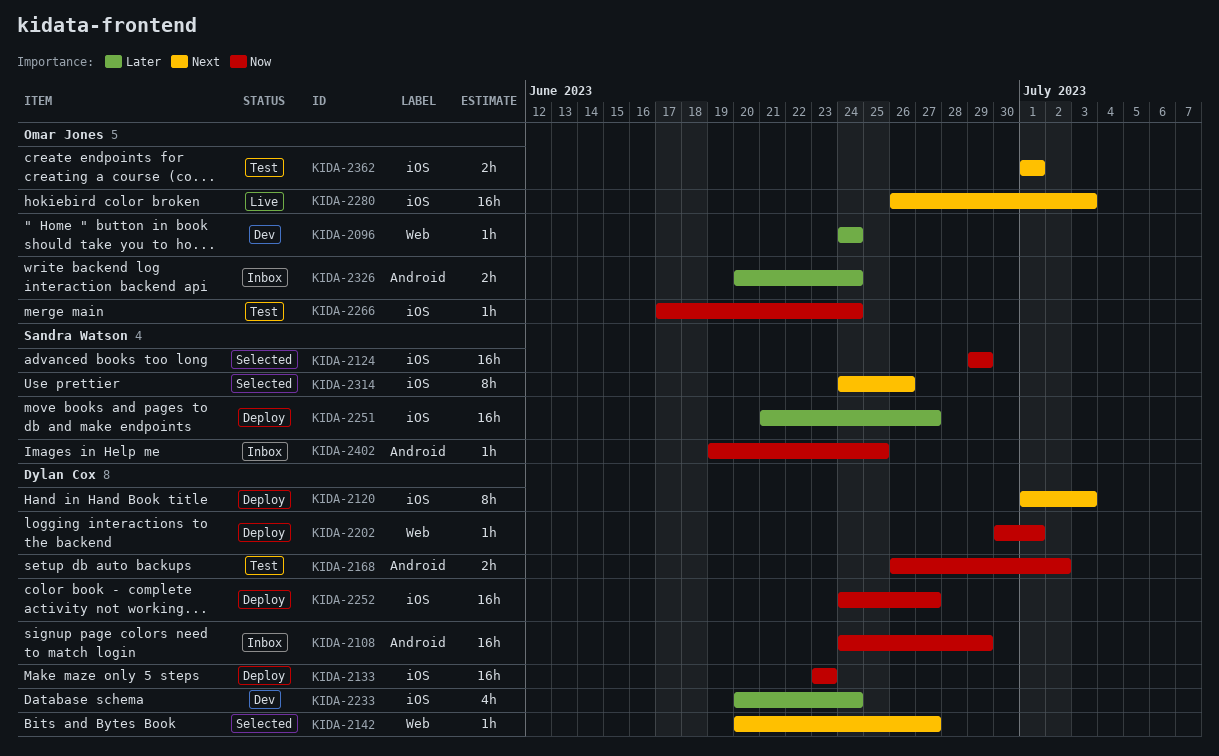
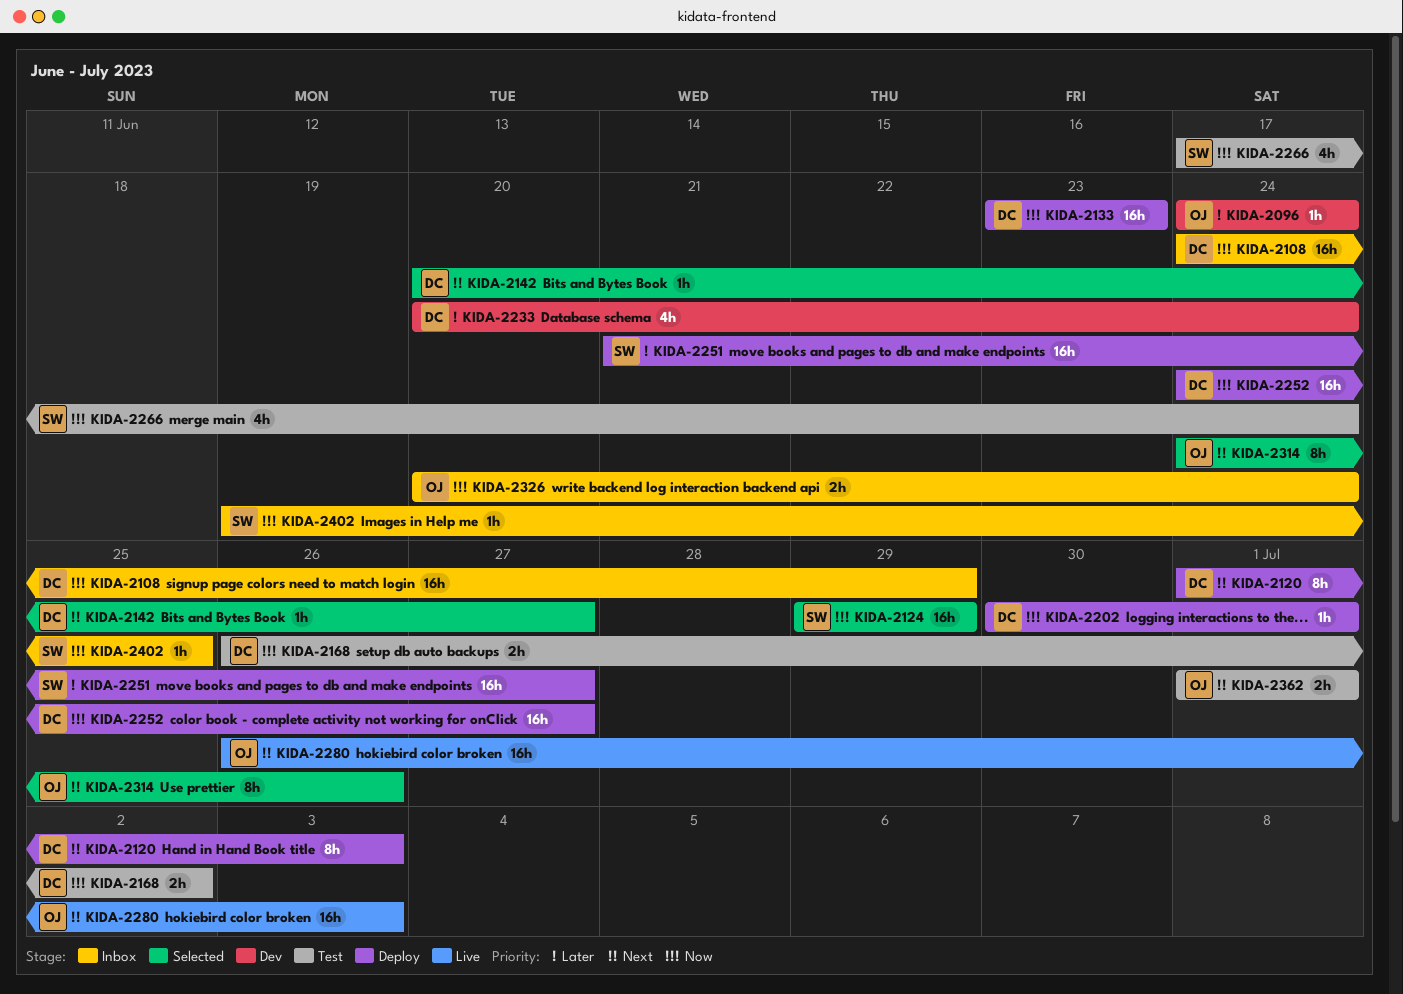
KIDA-2266, owner: Omar Jones -> Sandra Watson
KIDA-2266, estimate: 1h -> 4h
KIDA-2314, owner: Sandra Watson -> Omar Jones
KIDA-2326, priority: Later -> Now

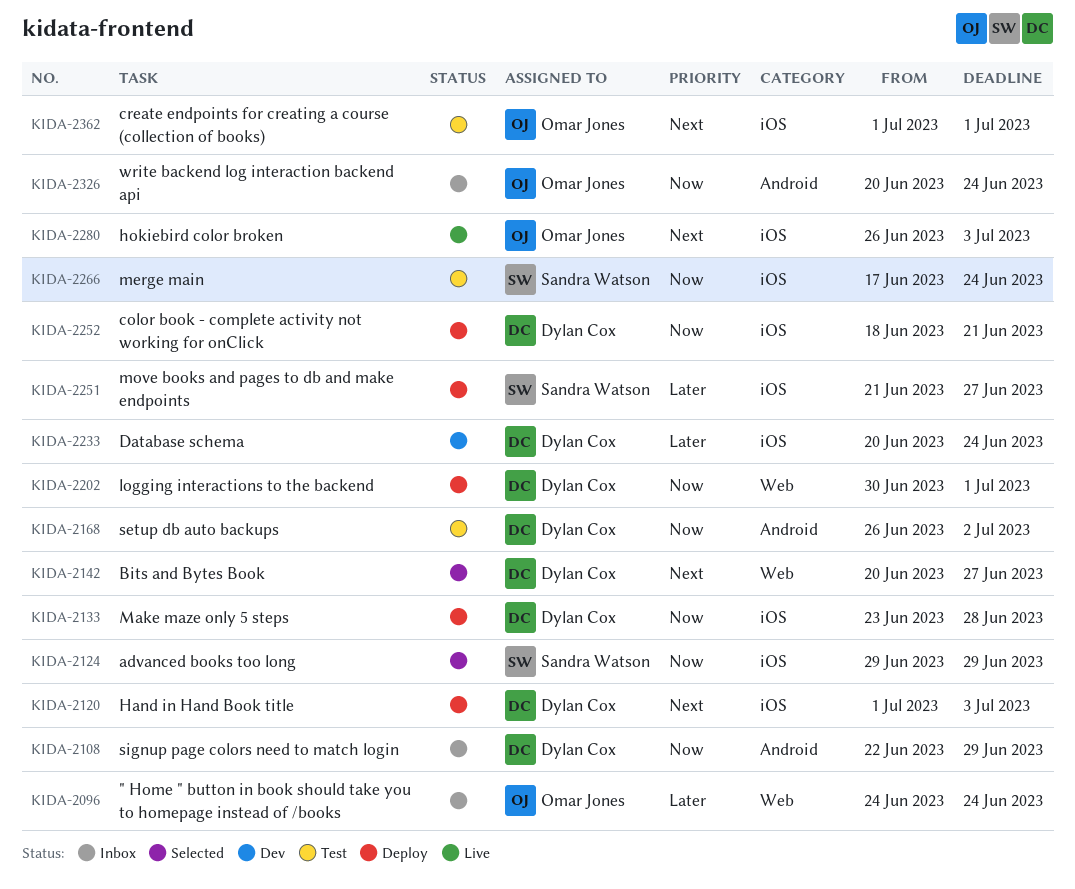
KIDA-2096, status: Dev -> Inbox
KIDA-2108, start: Jun 24 -> Jun 22
KIDA-2133, due: Jun 23 -> Jun 28
KIDA-2252, start: Jun 24 -> Jun 18
KIDA-2252, due: Jun 27 -> Jun 21
KIDA-2314: present -> none
KIDA-2402: present -> none

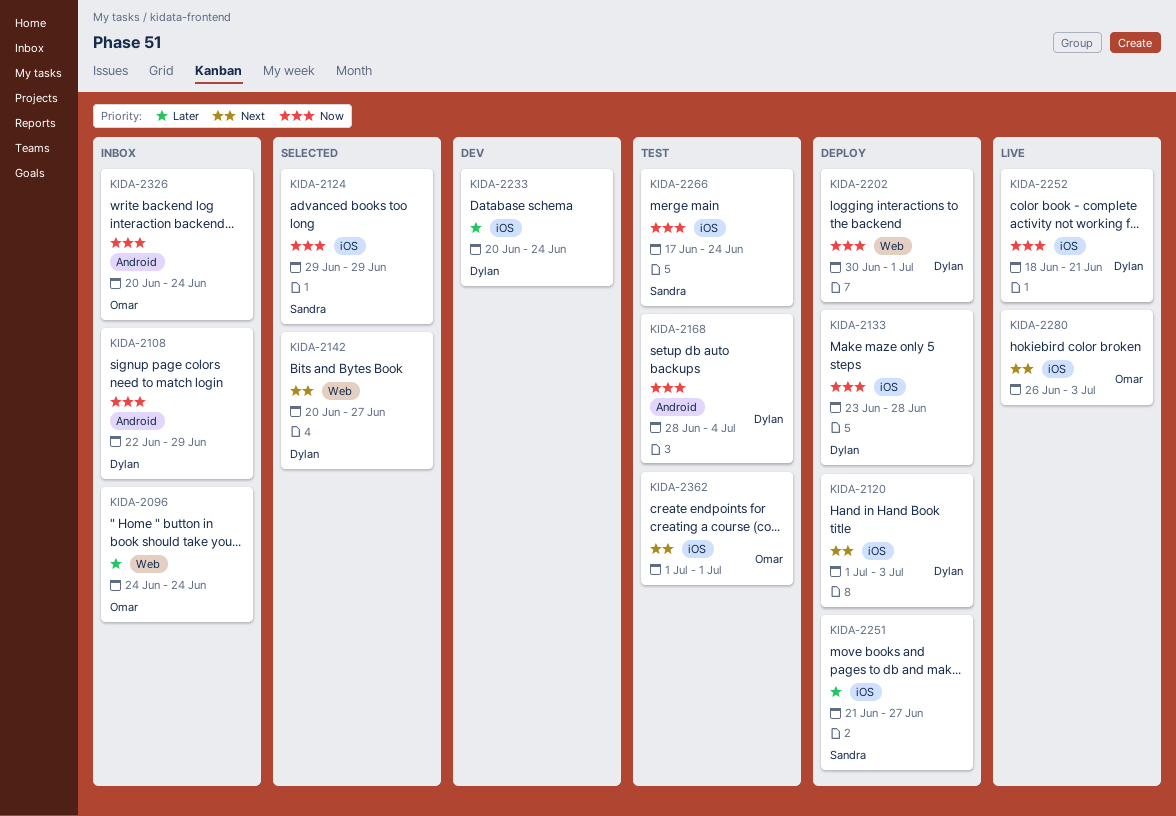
KIDA-2168, start: Jun 26 -> Jun 28
KIDA-2168, due: Jul 2 -> Jul 4
KIDA-2252, status: Deploy -> Live

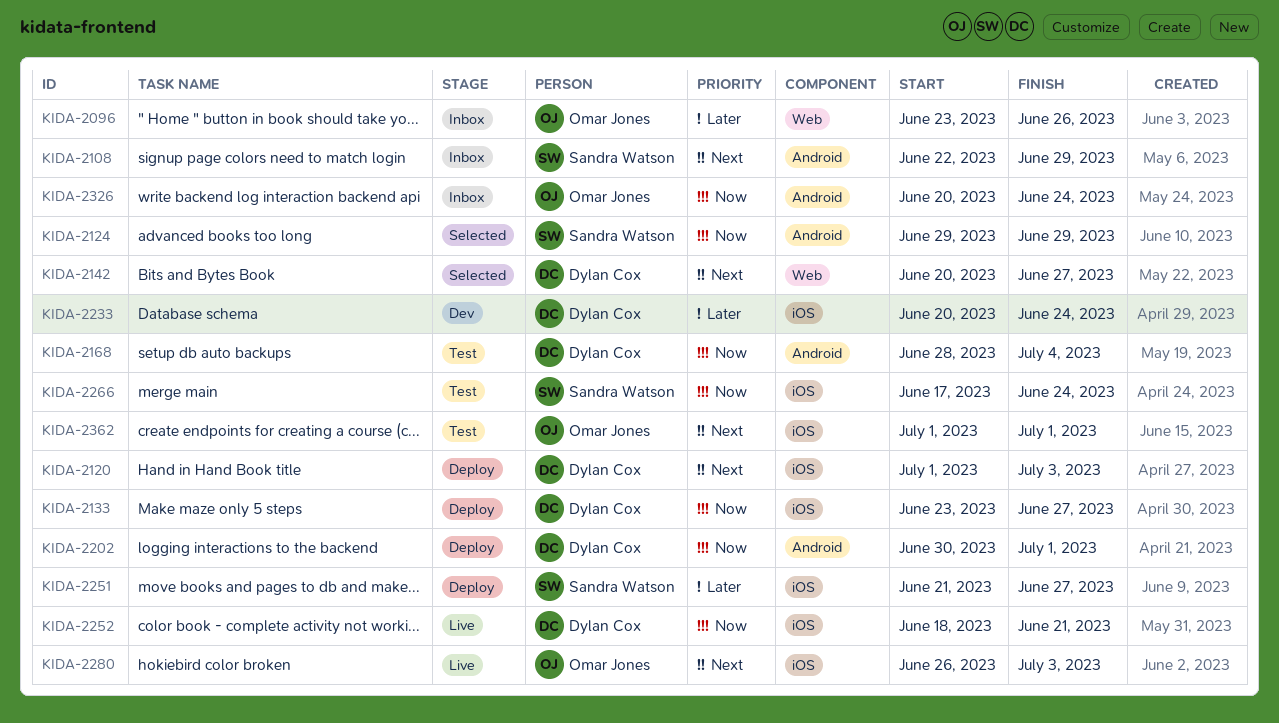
KIDA-2096, start: Jun 24 -> Jun 23
KIDA-2096, due: Jun 24 -> Jun 26
KIDA-2108, owner: Dylan Cox -> Sandra Watson
KIDA-2108, priority: Now -> Next
KIDA-2124, label: iOS -> Android
KIDA-2133, due: Jun 28 -> Jun 27
KIDA-2202, label: Web -> Android

